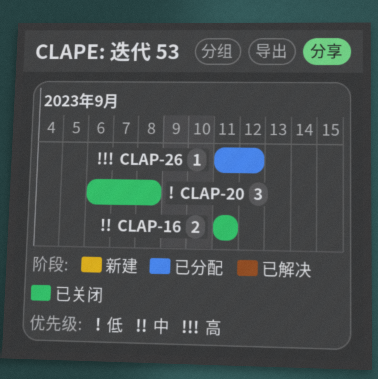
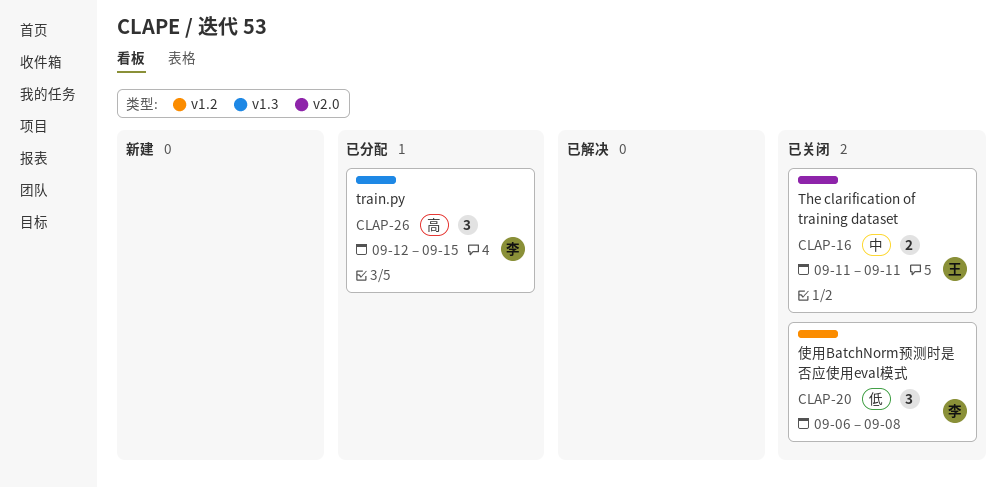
CLAP-26, estimate: 1 -> 3
CLAP-26, start: Sep 11 -> Sep 12
CLAP-26, due: Sep 12 -> Sep 15

